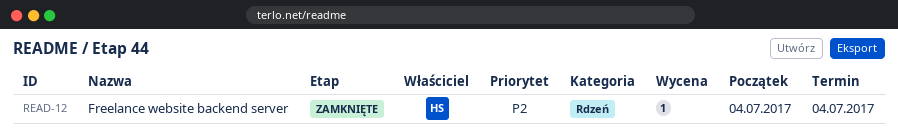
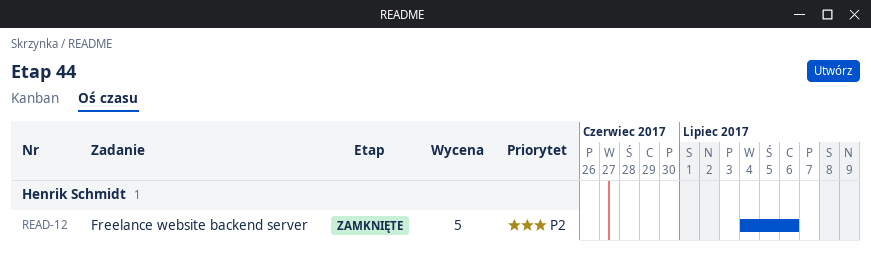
READ-12, estimate: 1 -> 5
READ-12, due: Jul 4 -> Jul 6

